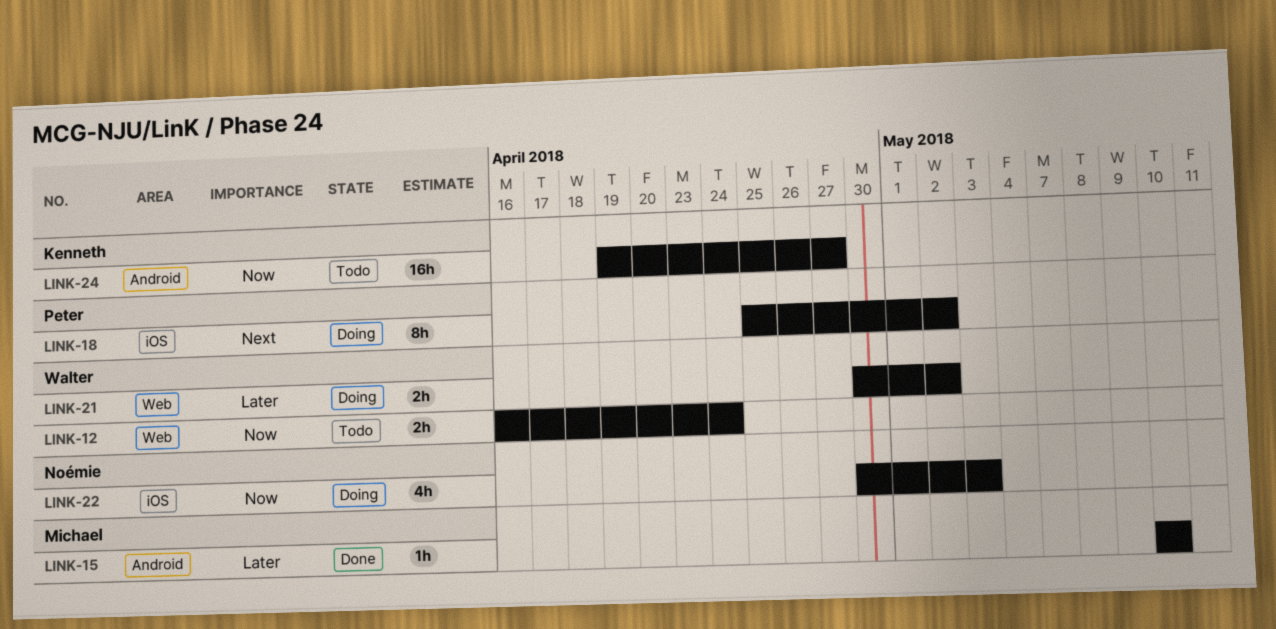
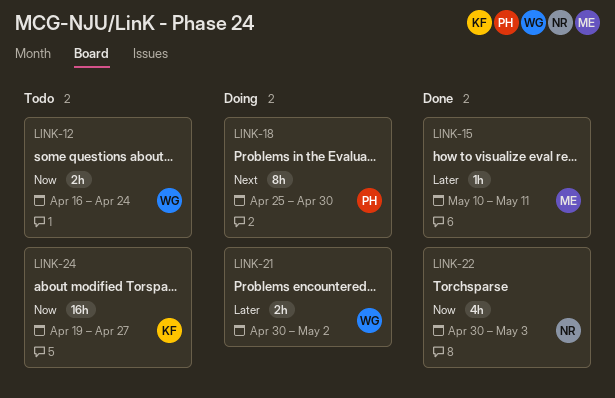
LINK-15, due: May 10 -> May 11
LINK-18, due: May 2 -> Apr 30
LINK-22, status: Doing -> Done

